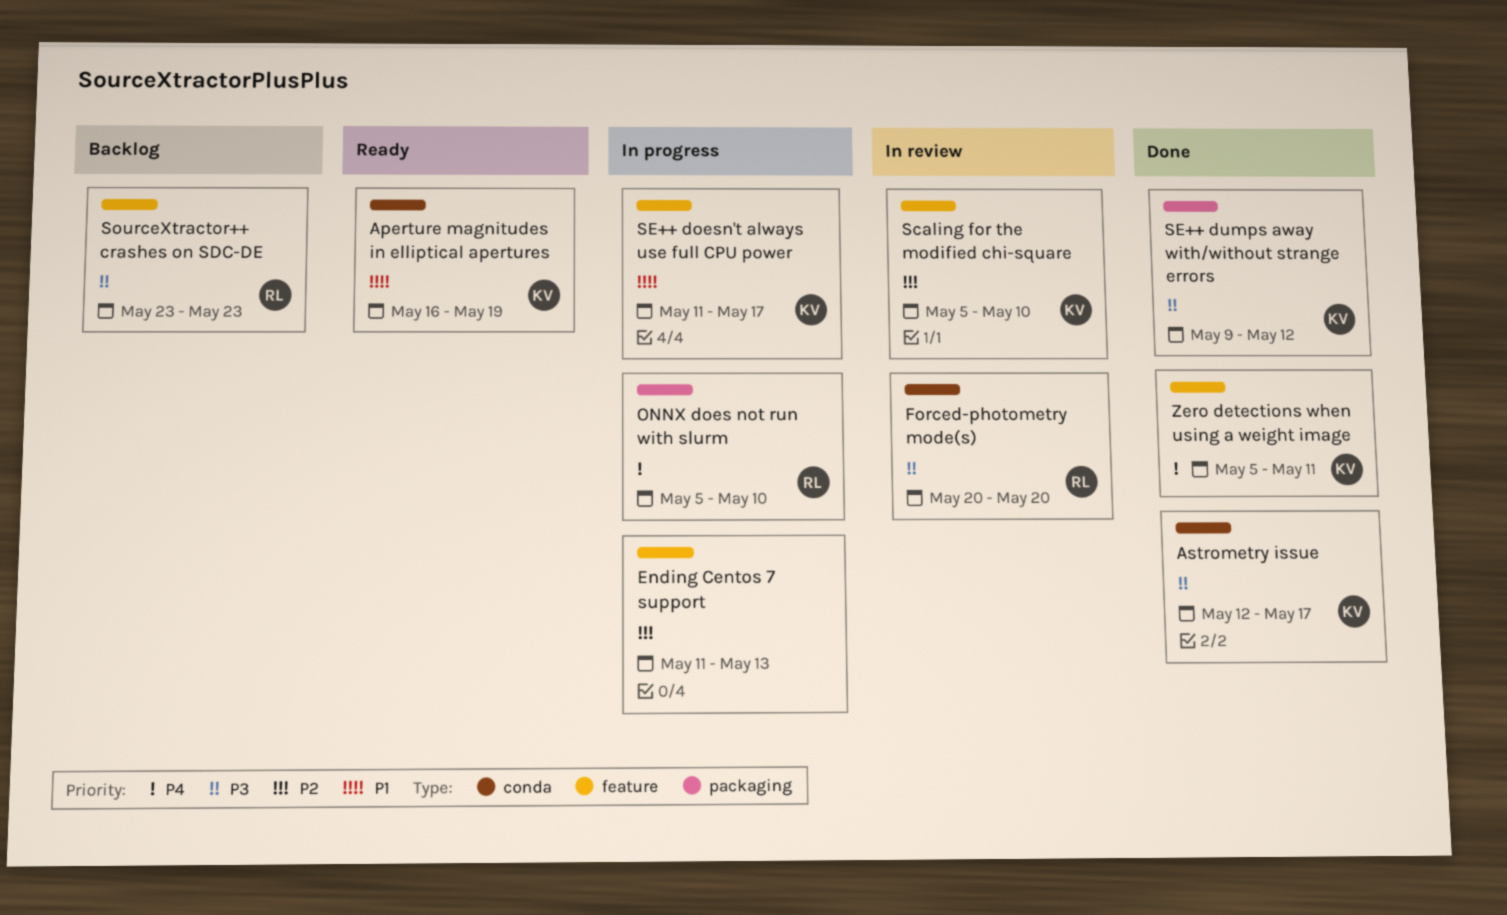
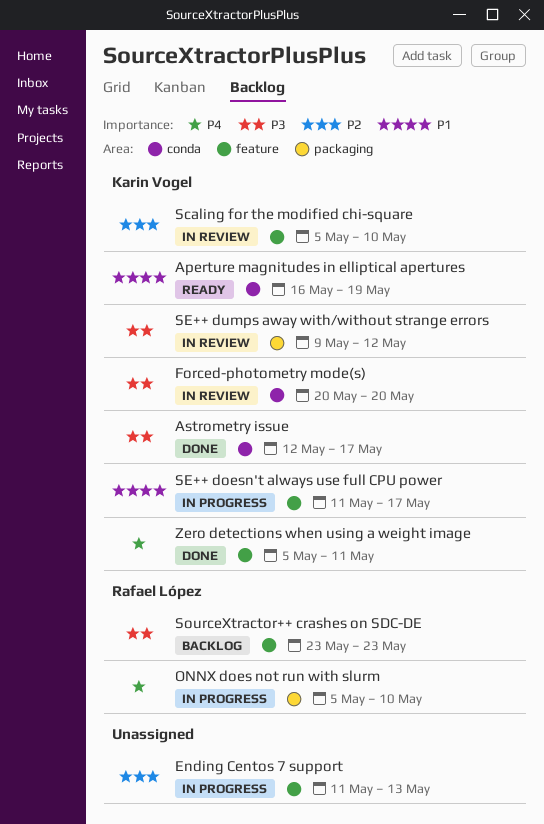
Forced-photometry mode(s), owner: Rafael López -> Karin Vogel
SE++ dumps away with/without strange errors, status: Done -> In review

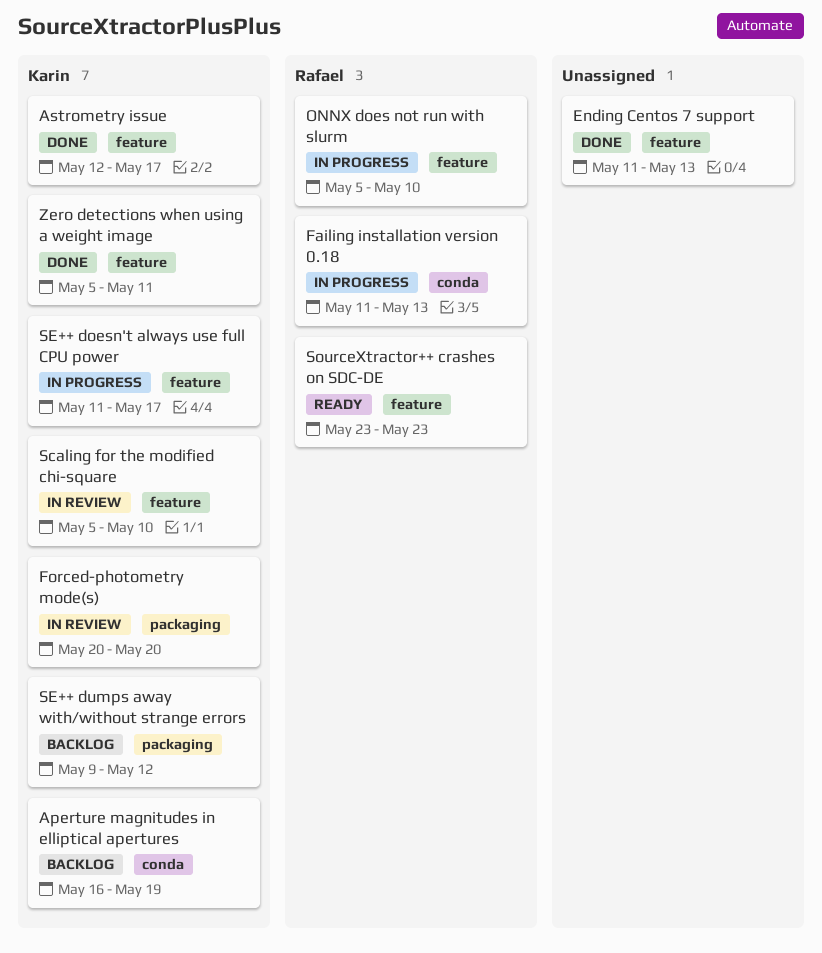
Aperture magnitudes in elliptical apertures, status: Ready -> Backlog
Astrometry issue, label: conda -> feature
Ending Centos 7 support, status: In progress -> Done
Failing installation version 0.18: none -> present
Forced-photometry mode(s), label: conda -> packaging
ONNX does not run with slurm, label: packaging -> feature
SE++ dumps away with/without strange errors, status: In review -> Backlog
SourceXtractor++ crashes on SDC-DE, status: Backlog -> Ready

